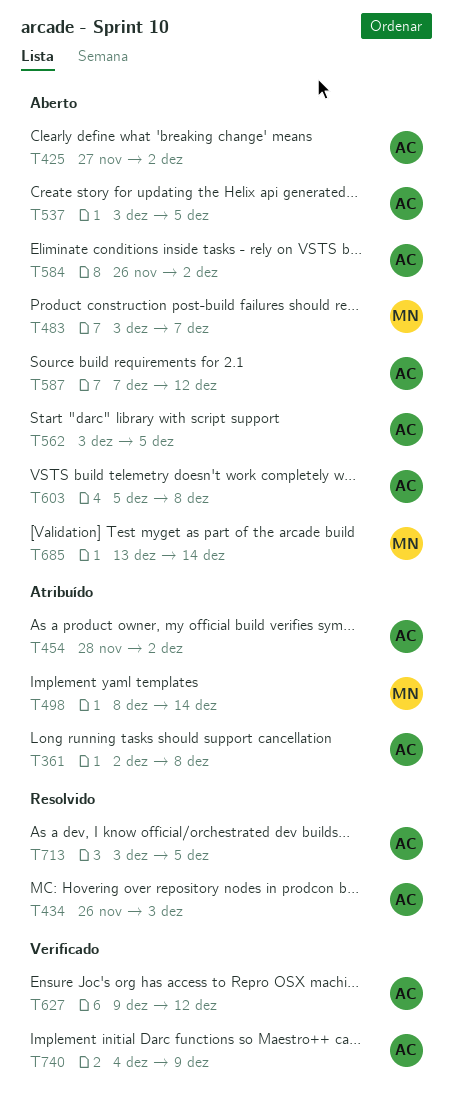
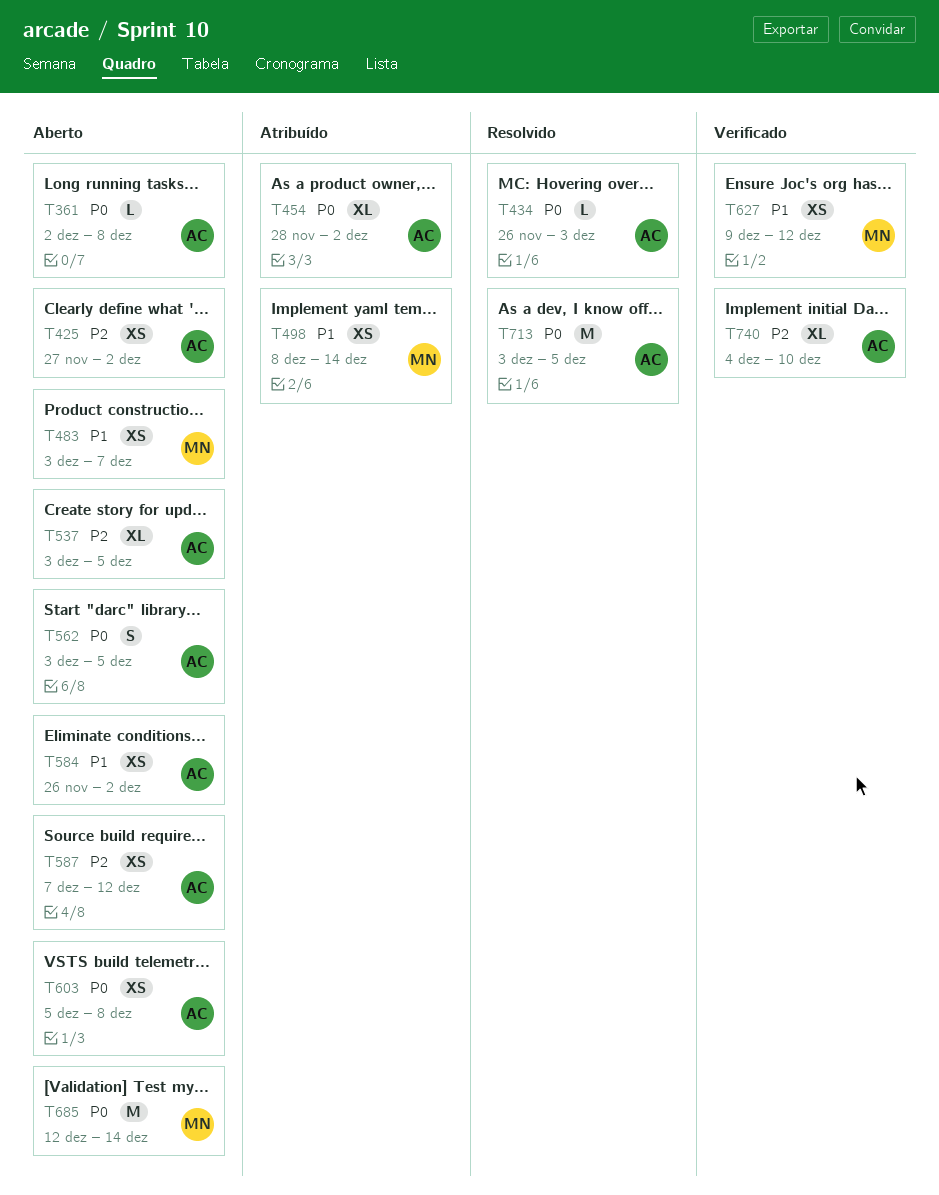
T361, status: Atribuído -> Aberto
T627, owner: AC -> MN
T685, start: Dec 13 -> Dec 12
T740, due: Dec 9 -> Dec 10

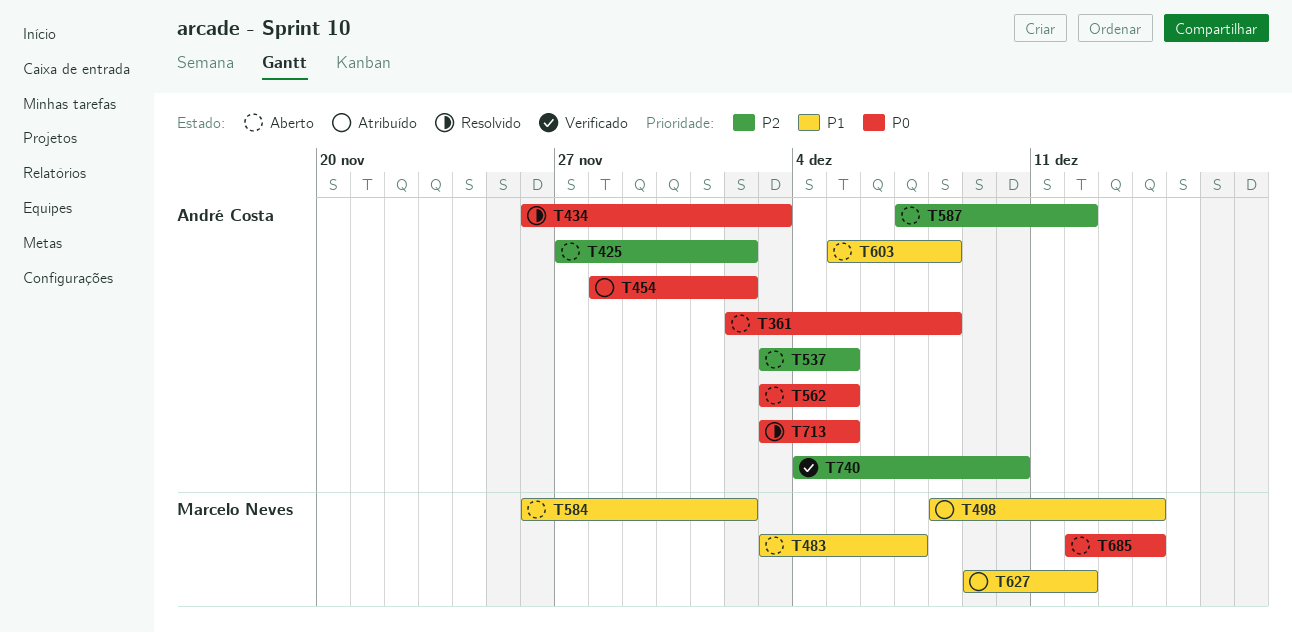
T584, owner: André Costa -> Marcelo Neves
T603, priority: P0 -> P1
T627, status: Verificado -> Atribuído

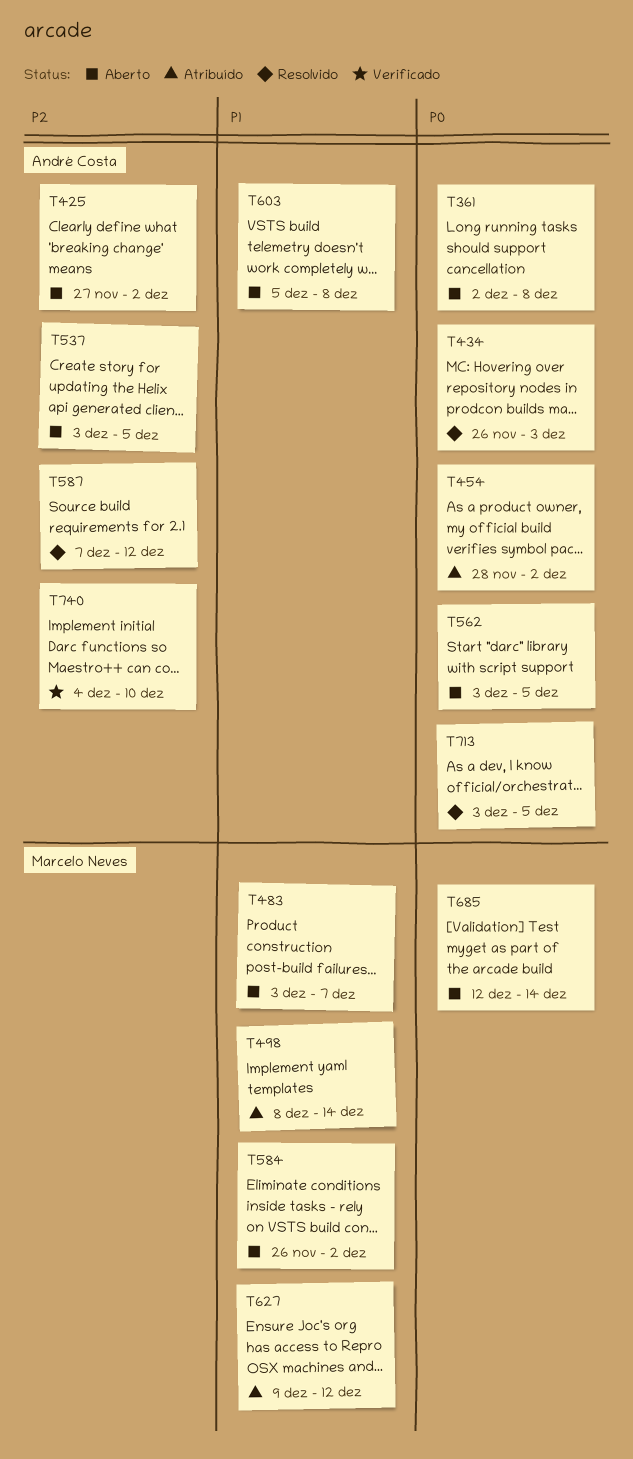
T587, status: Aberto -> Resolvido

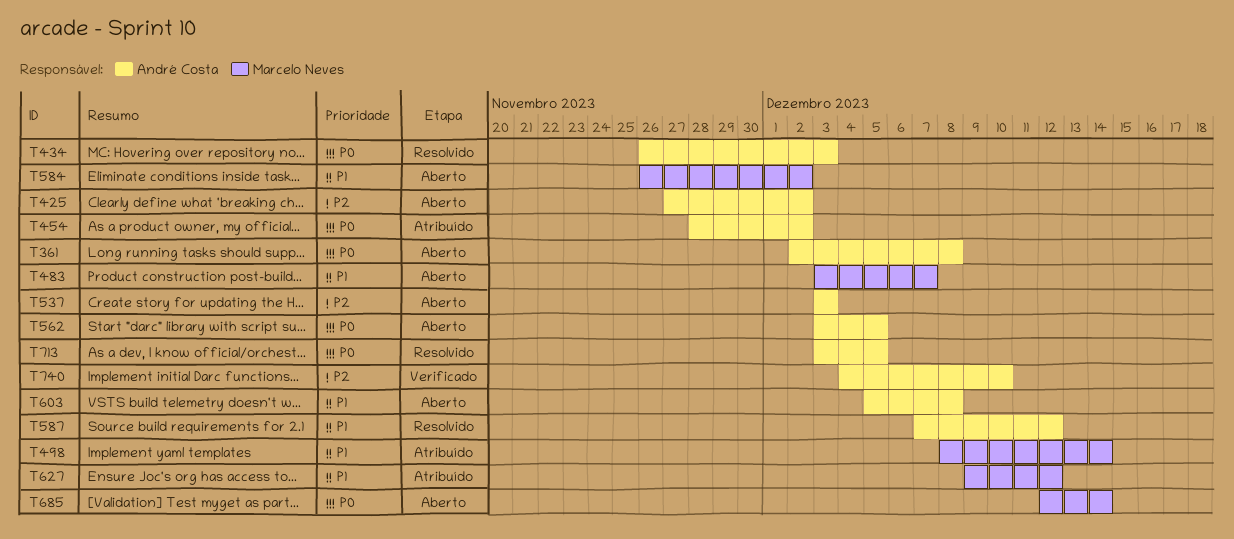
T537, due: Dec 5 -> Dec 3
T587, priority: P2 -> P1

